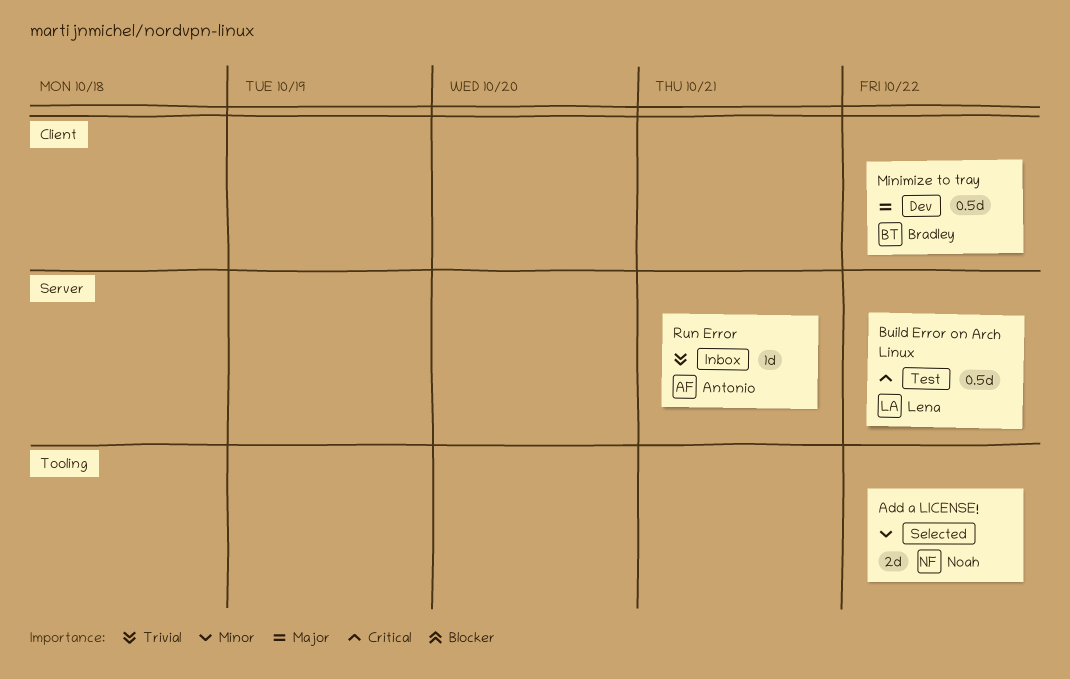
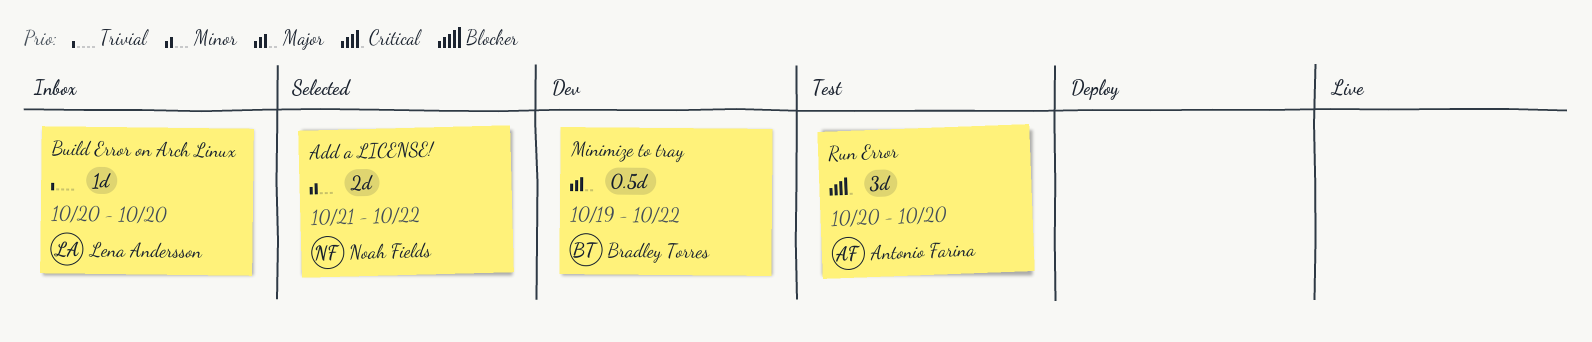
Build Error on Arch Linux, status: Test -> Inbox
Build Error on Arch Linux, priority: Critical -> Trivial
Build Error on Arch Linux, estimate: 0.5d -> 1d
Build Error on Arch Linux, due: Oct 22 -> Oct 20
Run Error, status: Inbox -> Test
Run Error, priority: Trivial -> Critical
Run Error, estimate: 1d -> 3d
Run Error, due: Oct 21 -> Oct 20

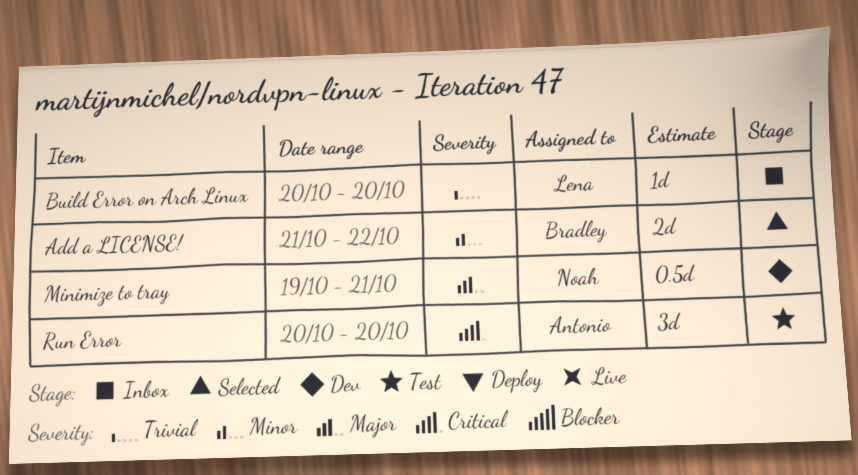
Add a LICENSE!, owner: Noah Fields -> Bradley Torres
Minimize to tray, owner: Bradley Torres -> Noah Fields
Minimize to tray, due: Oct 22 -> Oct 21

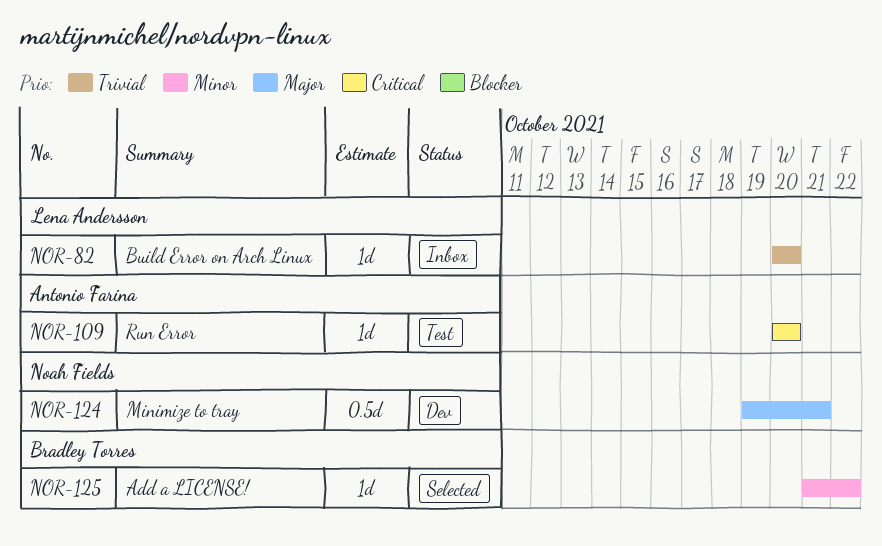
Add a LICENSE!, estimate: 2d -> 1d
Run Error, estimate: 3d -> 1d

